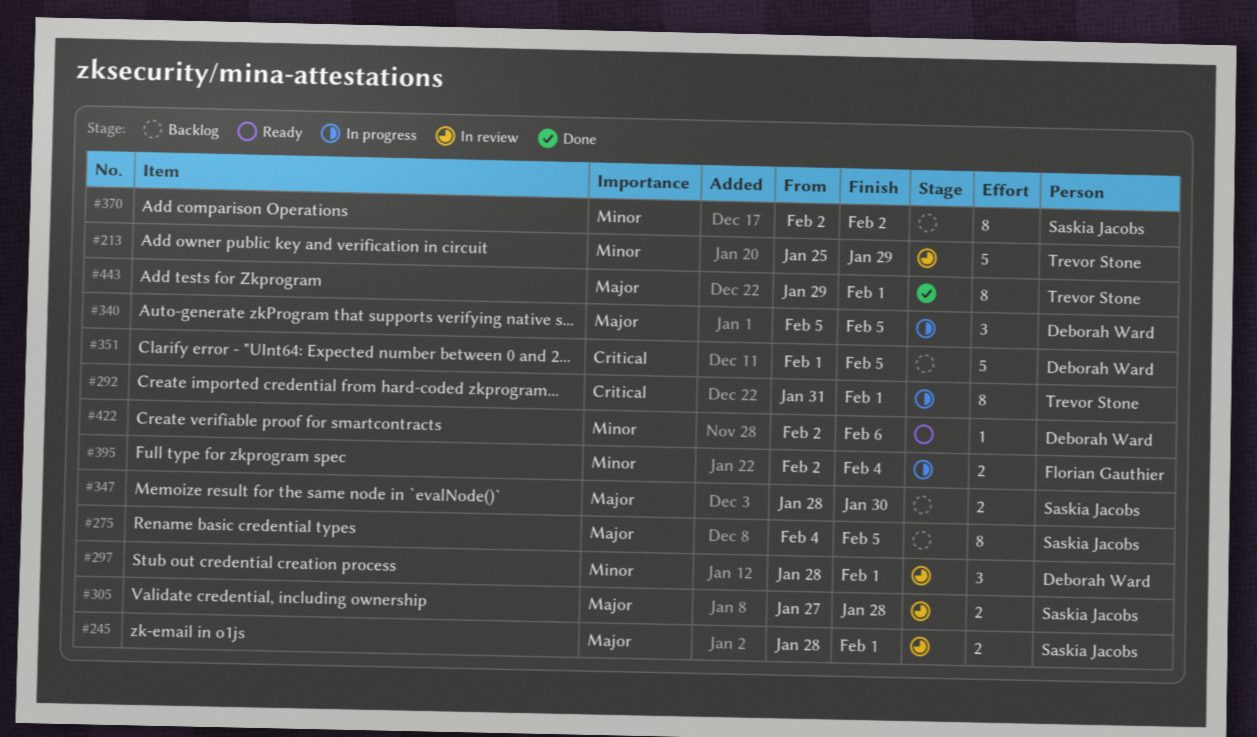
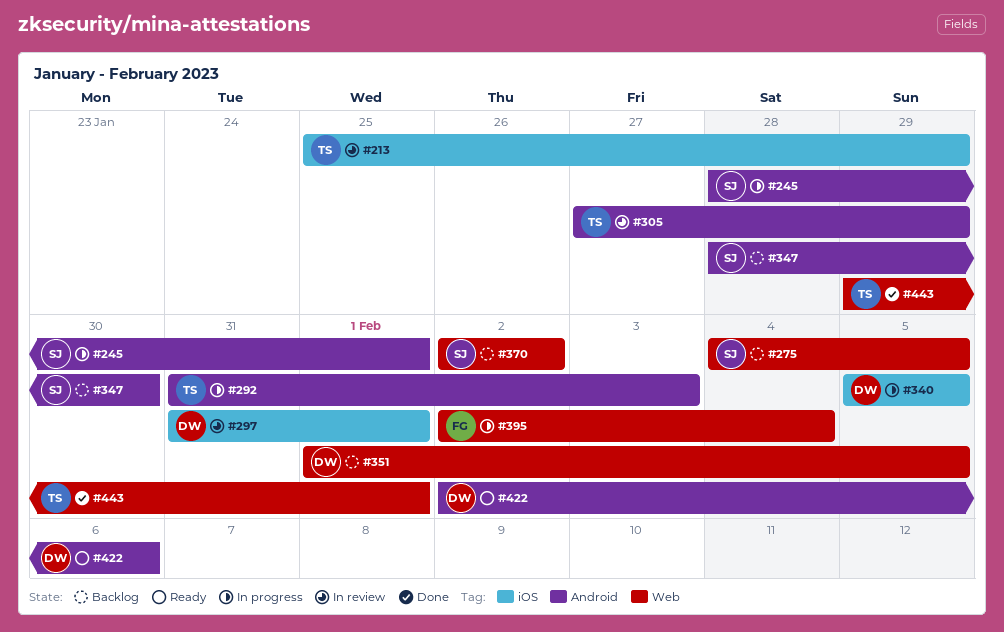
#245, status: In review -> In progress
#292, due: Feb 1 -> Feb 3
#297, start: Jan 28 -> Jan 31
#305, owner: Saskia Jacobs -> Trevor Stone
#305, due: Jan 28 -> Jan 29

